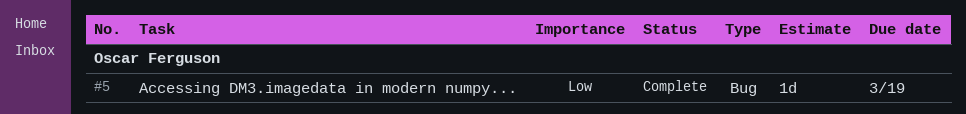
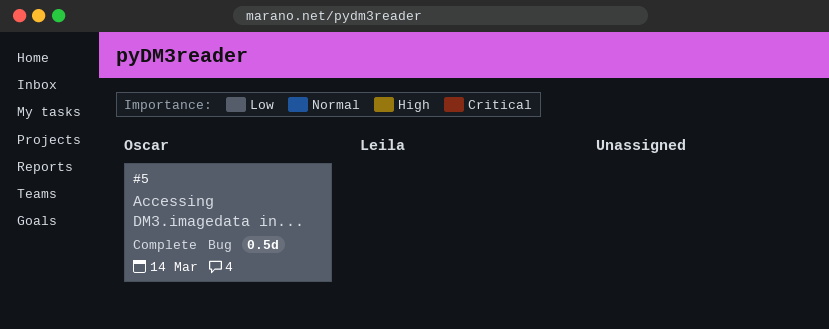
#5, estimate: 1d -> 0.5d
#5, due: Mar 19 -> Mar 14

